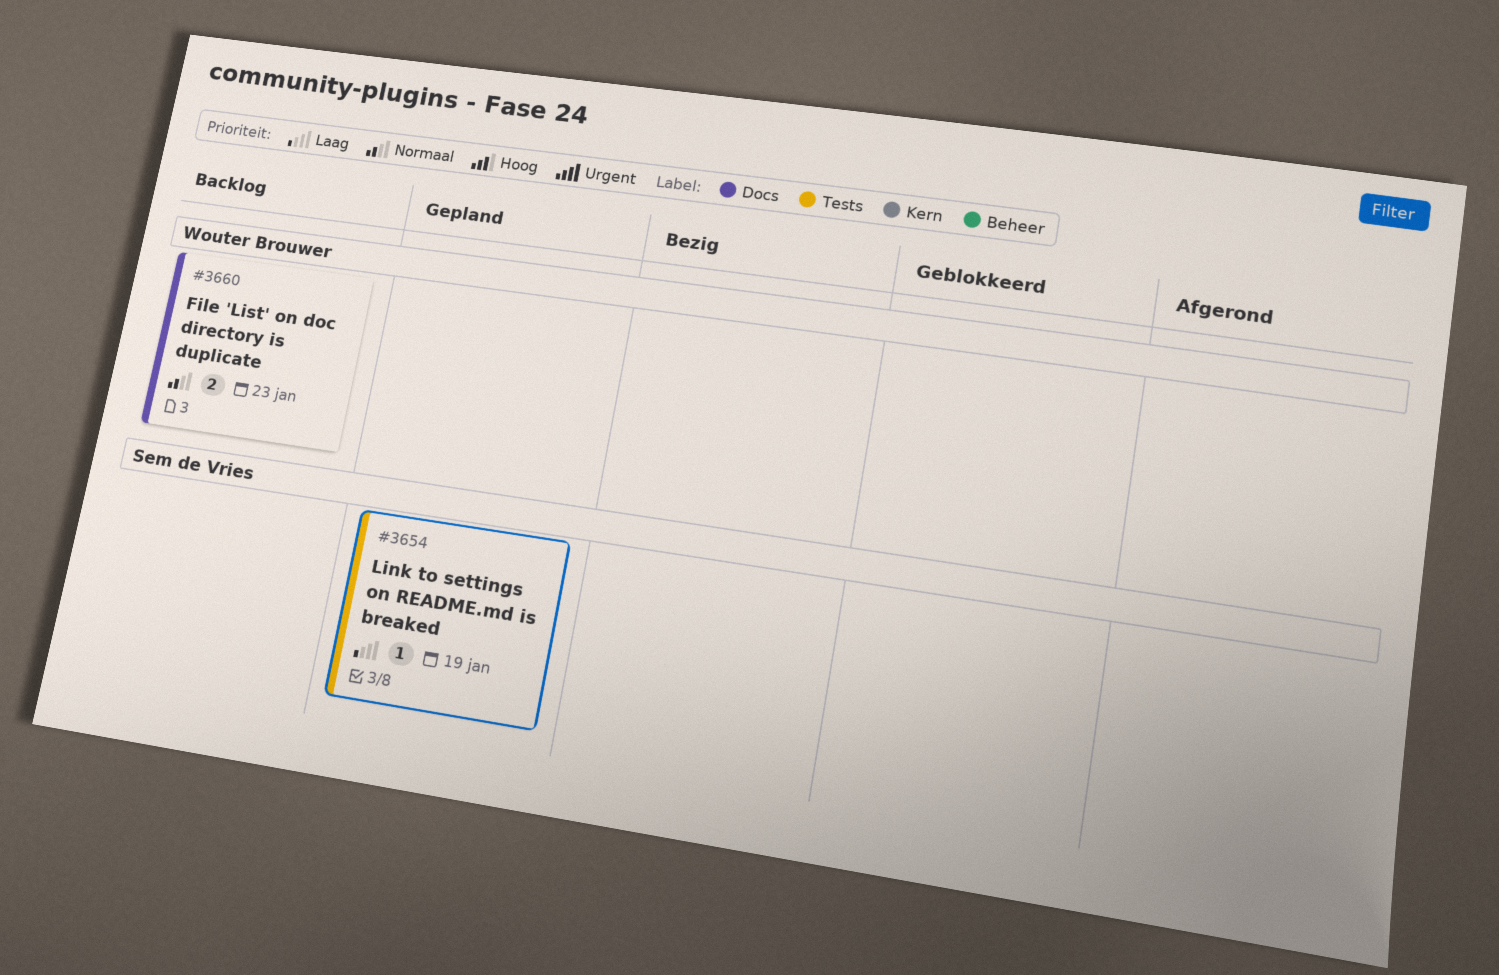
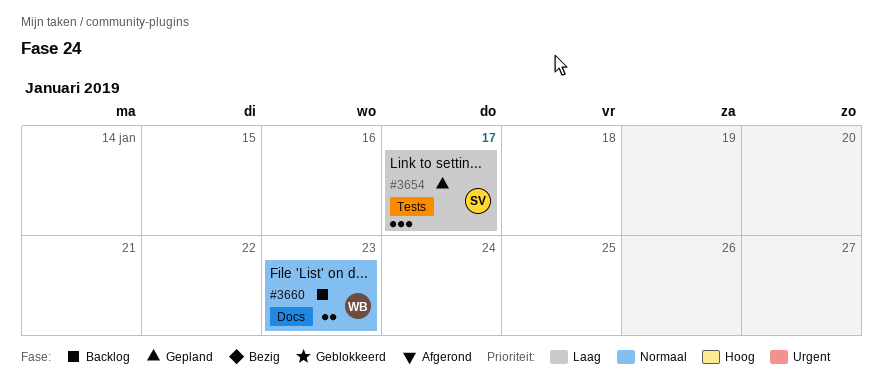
#3654, estimate: 1 -> 3
#3654, due: Jan 19 -> Jan 17

